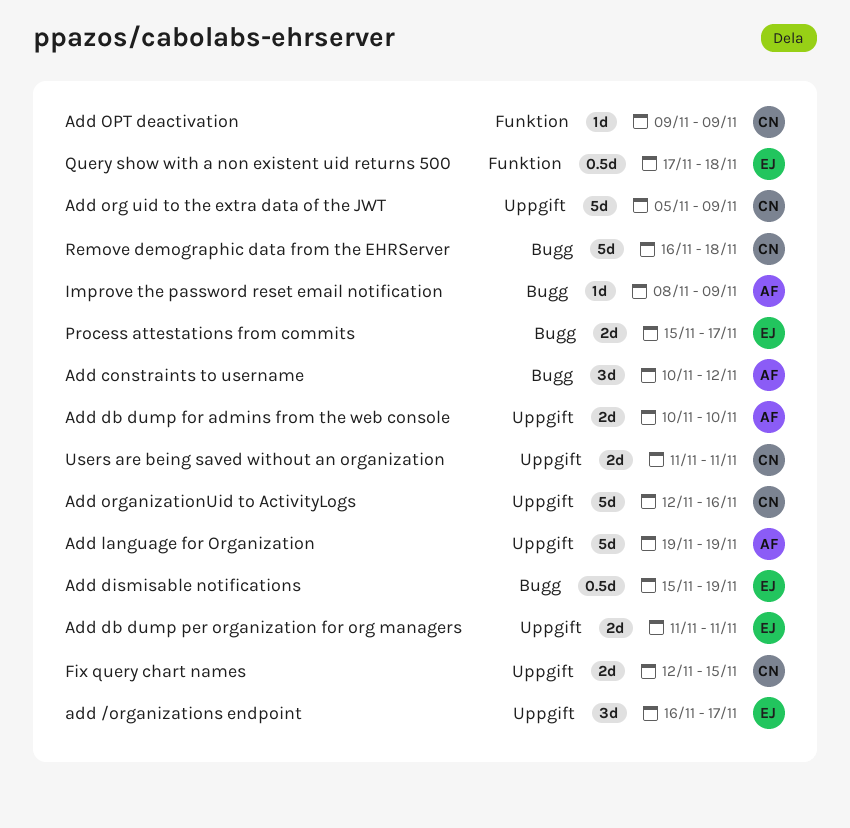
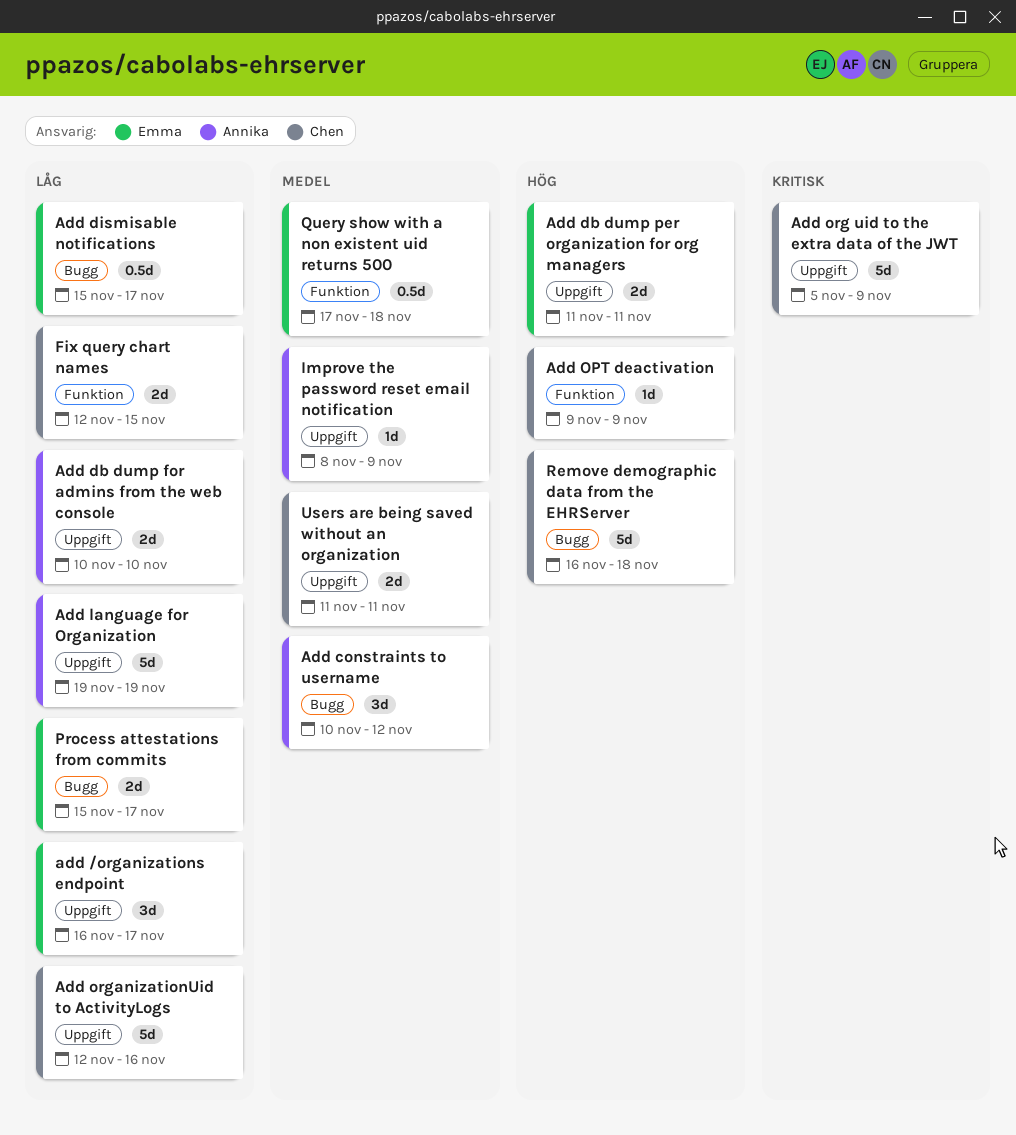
Add dismisable notifications, due: Nov 19 -> Nov 17
Fix query chart names, label: Uppgift -> Funktion
Improve the password reset email notification, label: Bugg -> Uppgift

